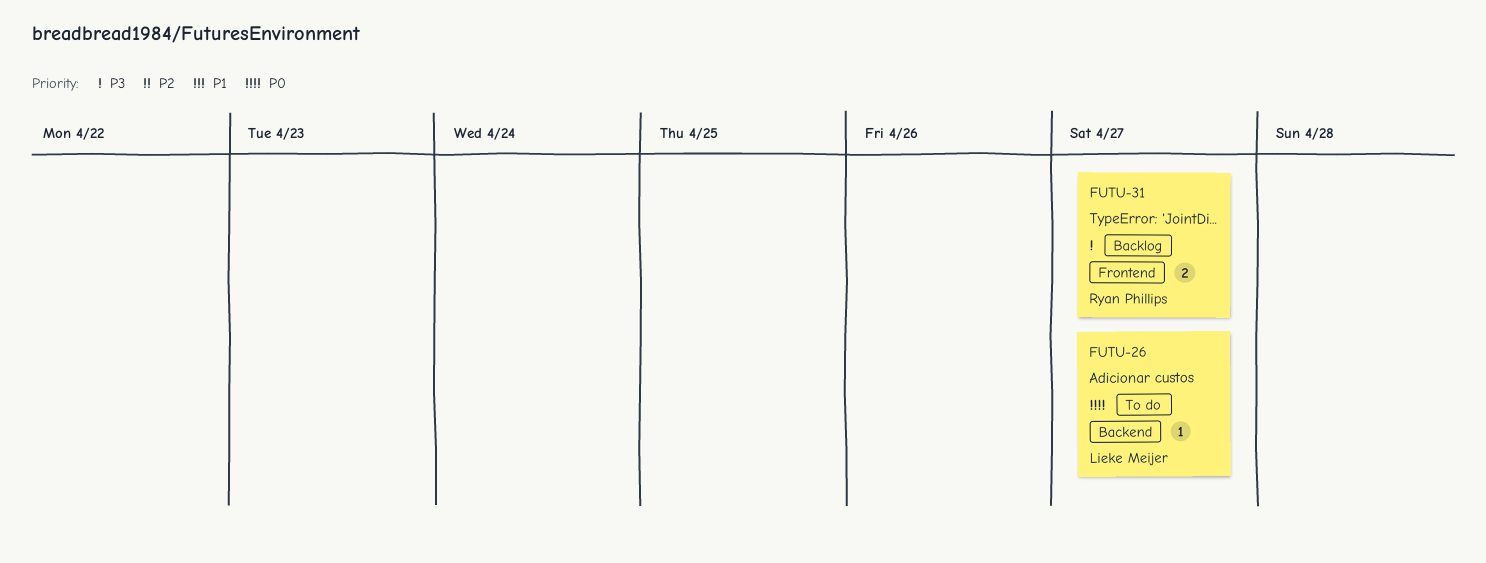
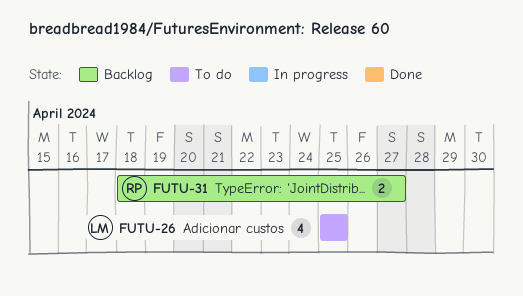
FUTU-26, estimate: 1 -> 4
FUTU-26, due: Apr 27 -> Apr 25

